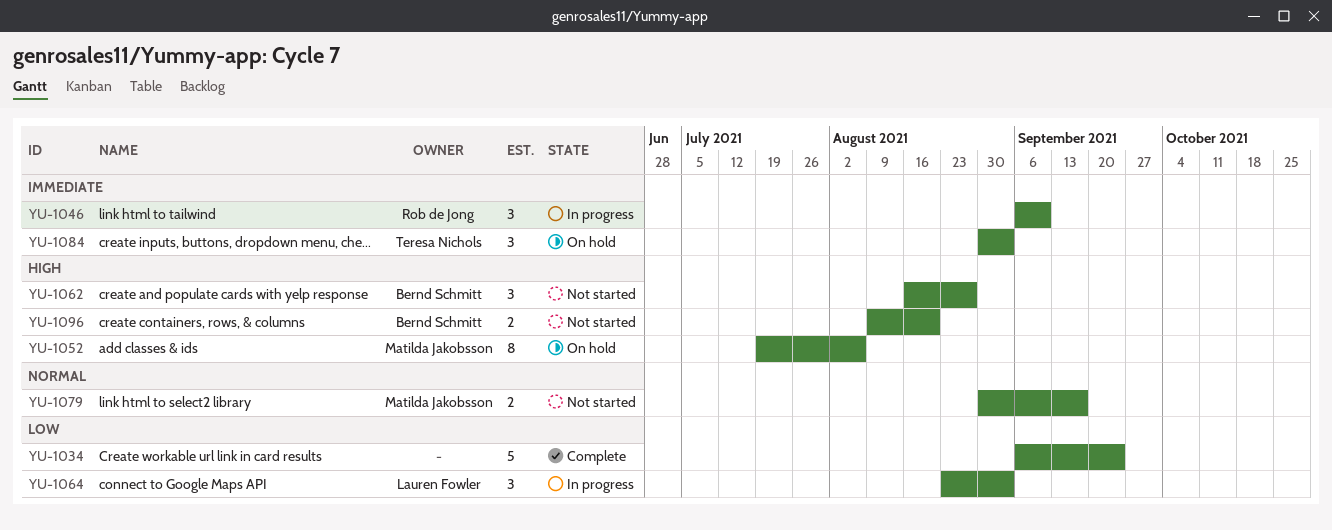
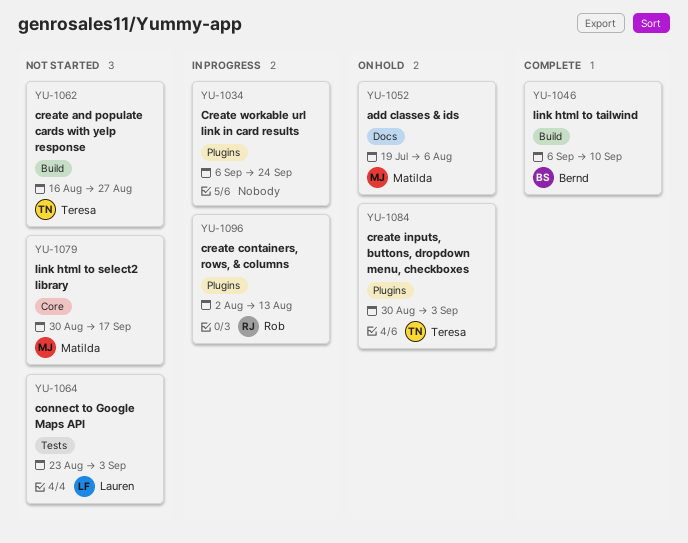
YU-1034, status: Complete -> In progress
YU-1046, status: In progress -> Complete
YU-1046, owner: Rob de Jong -> Bernd Schmitt
YU-1062, owner: Bernd Schmitt -> Teresa Nichols
YU-1064, status: In progress -> Not started
YU-1096, status: Not started -> In progress
YU-1096, owner: Bernd Schmitt -> Rob de Jong
YU-1096, start: Aug 9 -> Aug 2
YU-1096, due: Aug 20 -> Aug 13

